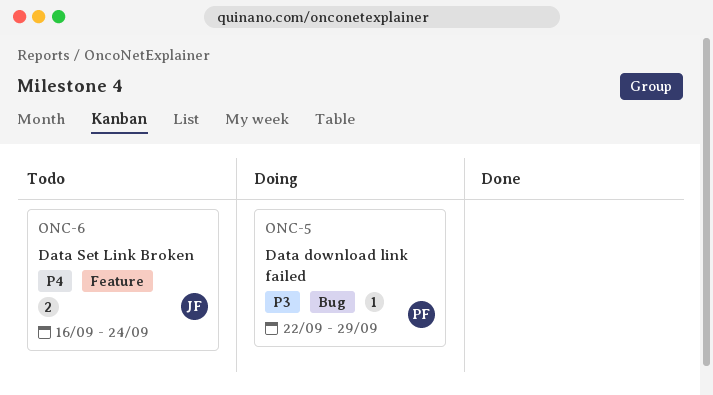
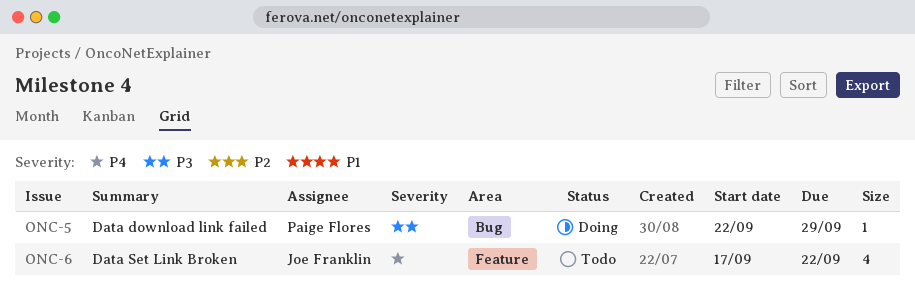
ONC-6, estimate: 2 -> 4
ONC-6, start: Sep 16 -> Sep 17
ONC-6, due: Sep 24 -> Sep 22

